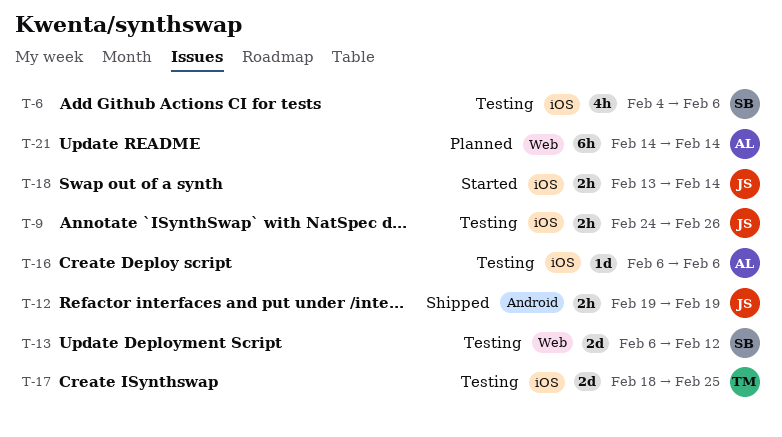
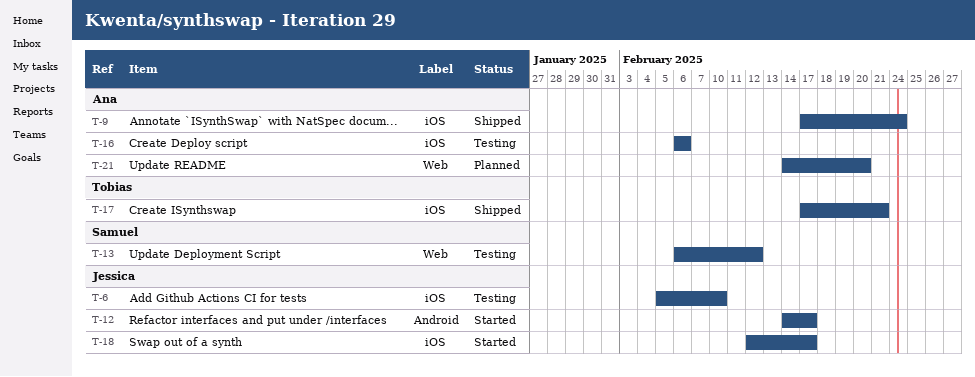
T-6, owner: Samuel -> Jessica
T-6, start: Feb 4 -> Feb 5
T-6, due: Feb 6 -> Feb 10
T-9, status: Testing -> Shipped
T-9, owner: Jessica -> Ana
T-9, start: Feb 24 -> Feb 17
T-9, due: Feb 26 -> Feb 24
T-12, status: Shipped -> Started
T-12, start: Feb 19 -> Feb 14
T-12, due: Feb 19 -> Feb 17
T-17, status: Testing -> Shipped
T-17, start: Feb 18 -> Feb 17
T-17, due: Feb 25 -> Feb 21
T-18, start: Feb 13 -> Feb 12
T-18, due: Feb 14 -> Feb 17
T-21, due: Feb 14 -> Feb 20

